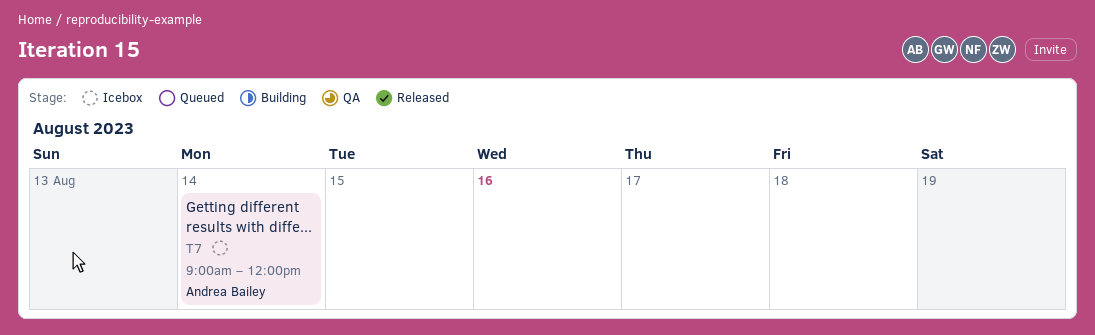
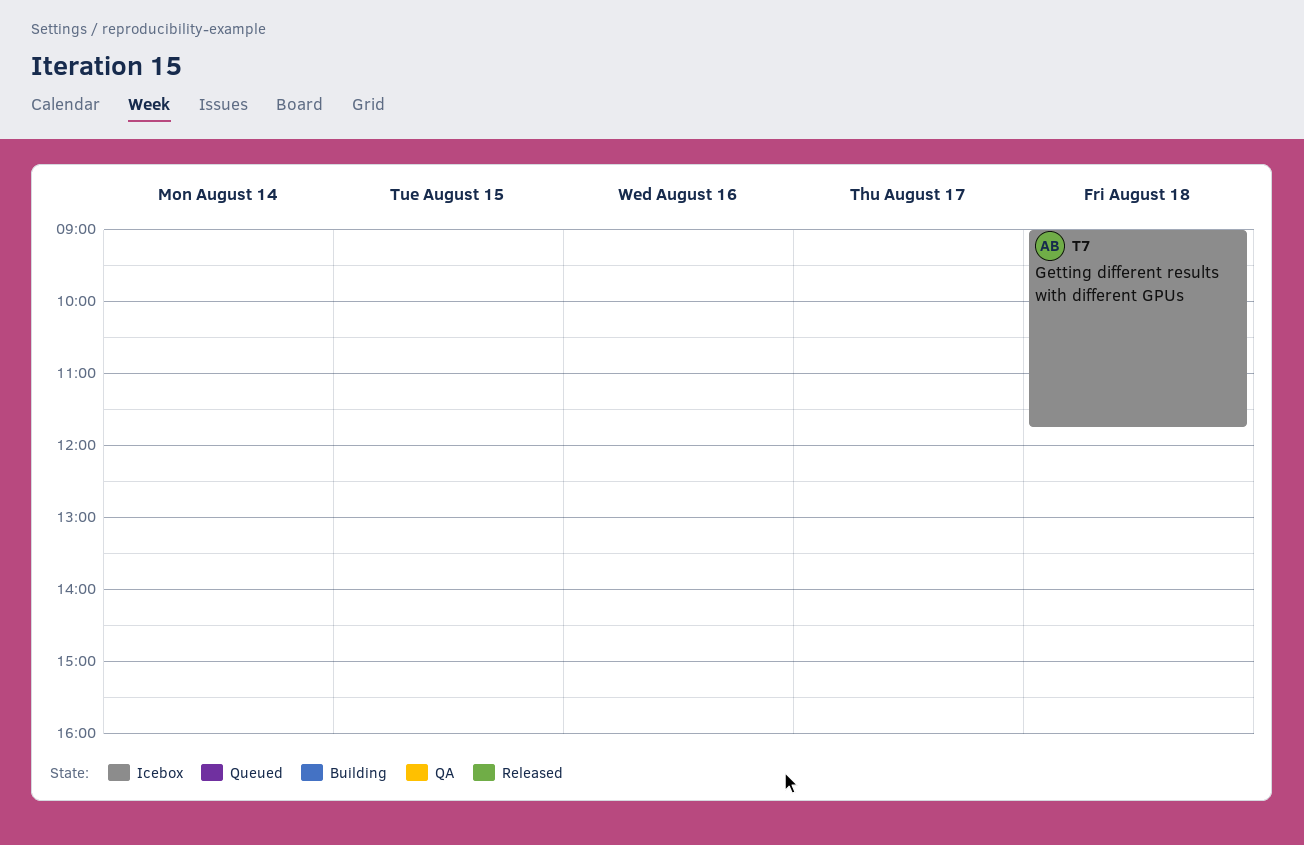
T7, day: Aug 14 -> Aug 18
T7, ends: 12:00 -> 11:45

